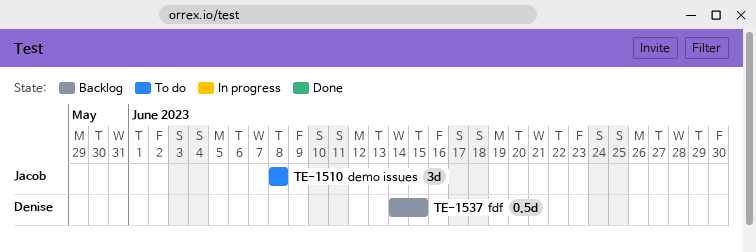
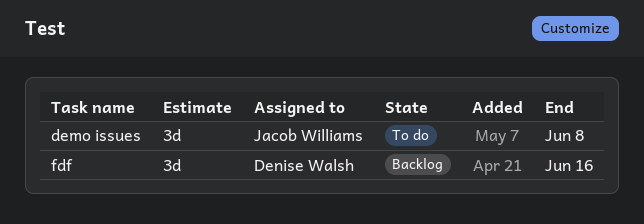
fdf, estimate: 0.5d -> 3d
fdf, due: Jun 15 -> Jun 16

